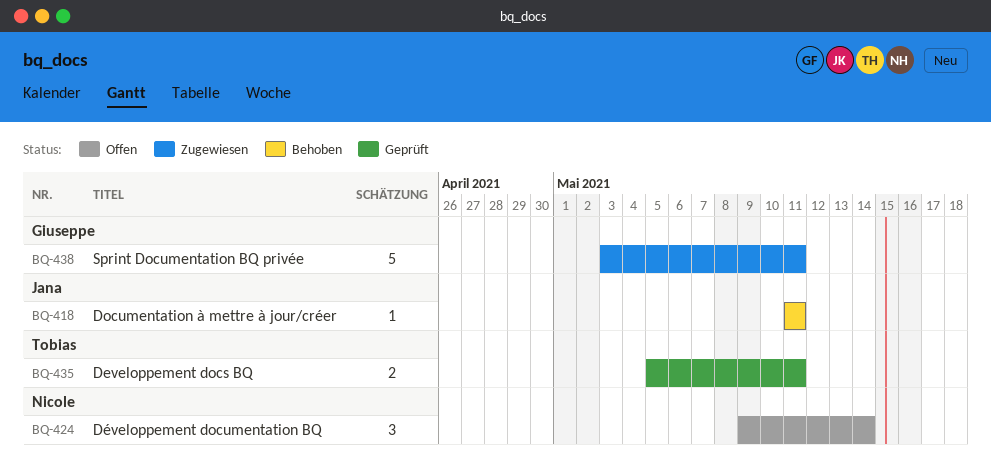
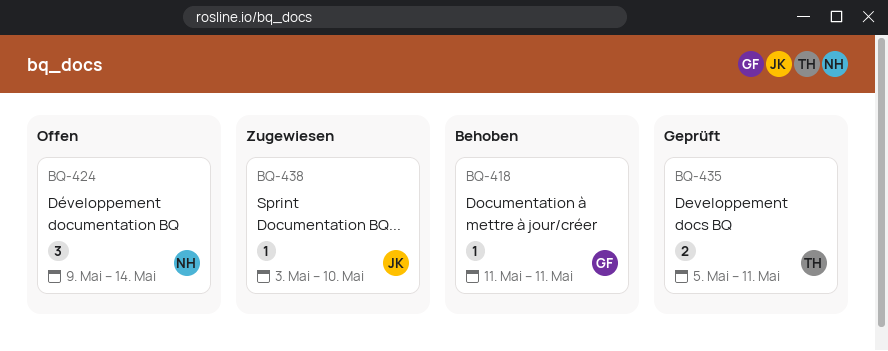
BQ-418, owner: Jana -> Giuseppe
BQ-438, owner: Giuseppe -> Jana
BQ-438, estimate: 5 -> 1
BQ-438, due: May 11 -> May 10

